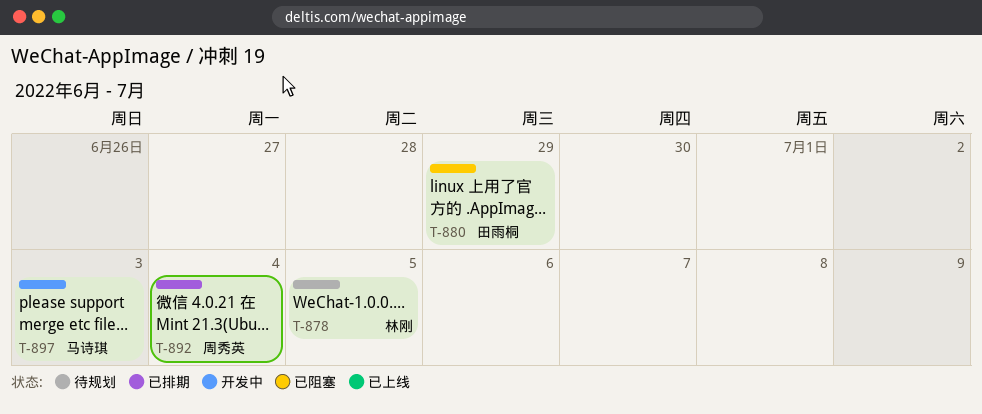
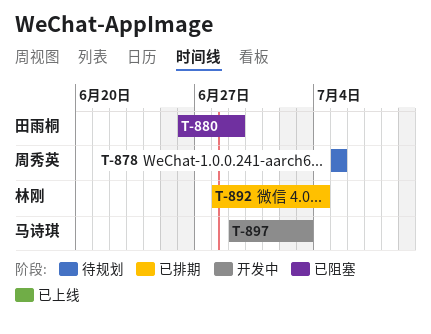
T-878, owner: 林刚 -> 周秀英
T-892, owner: 周秀英 -> 林刚

